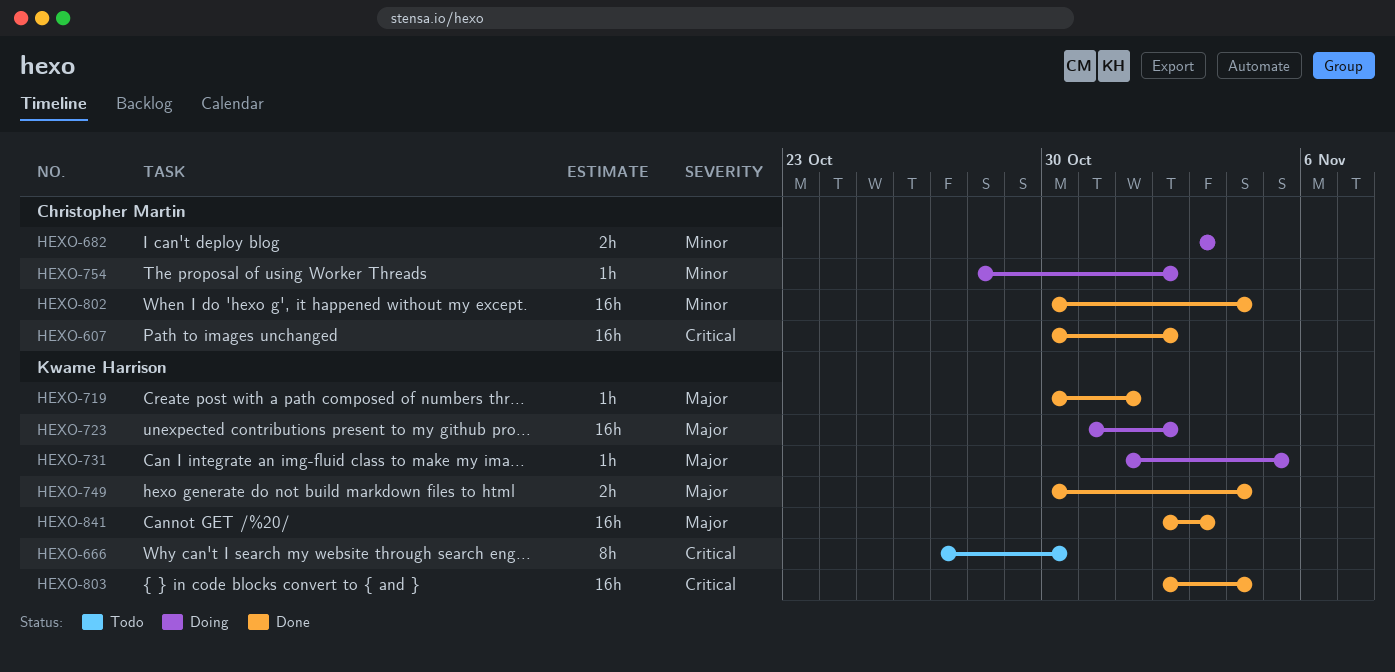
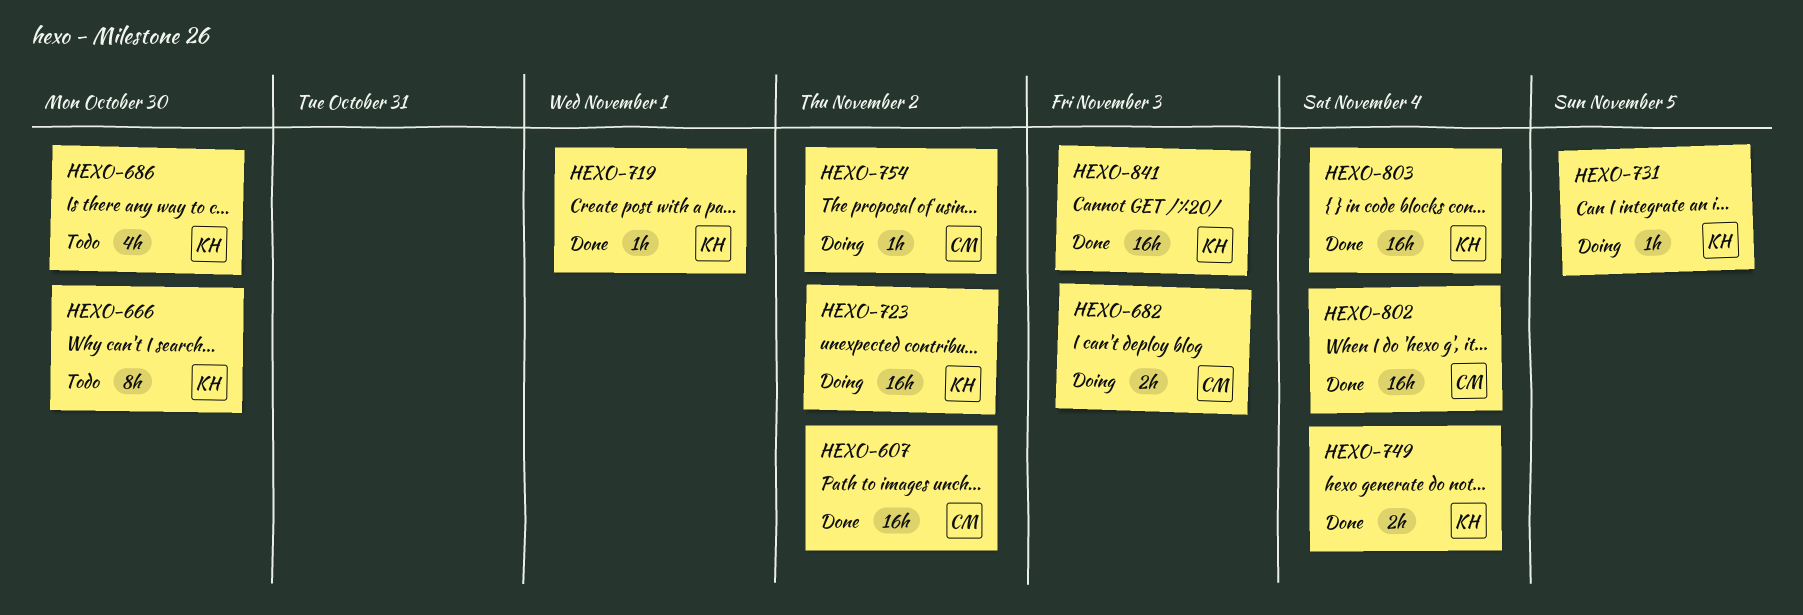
HEXO-686: none -> present

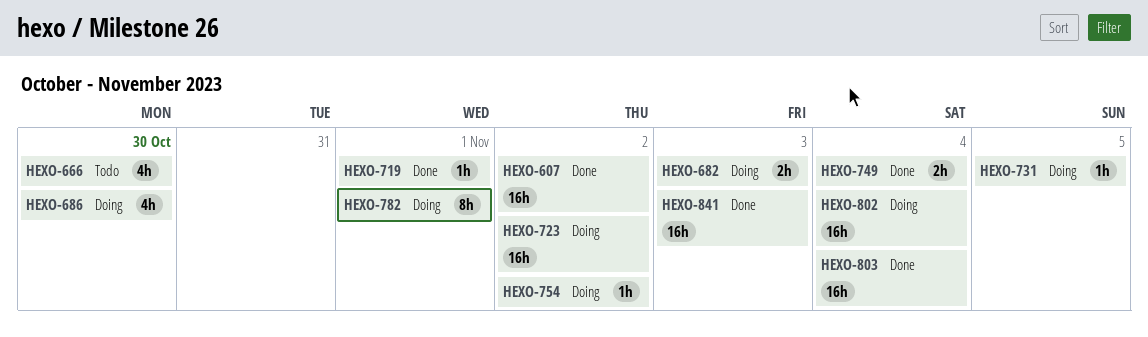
HEXO-666, estimate: 8h -> 4h
HEXO-686, status: Todo -> Doing
HEXO-782: none -> present
HEXO-802, status: Done -> Doing

